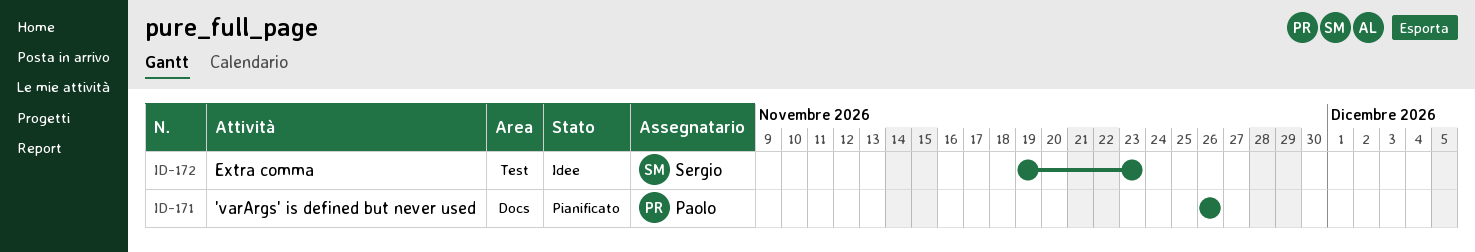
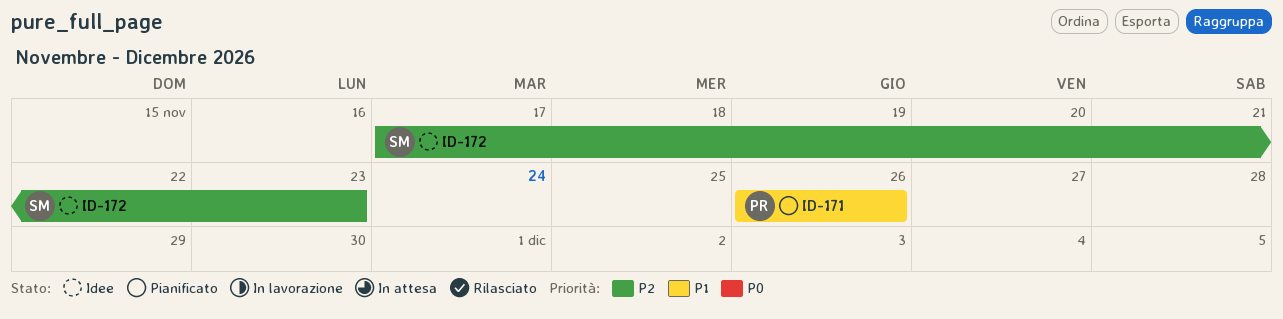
ID-172, start: Nov 19 -> Nov 17

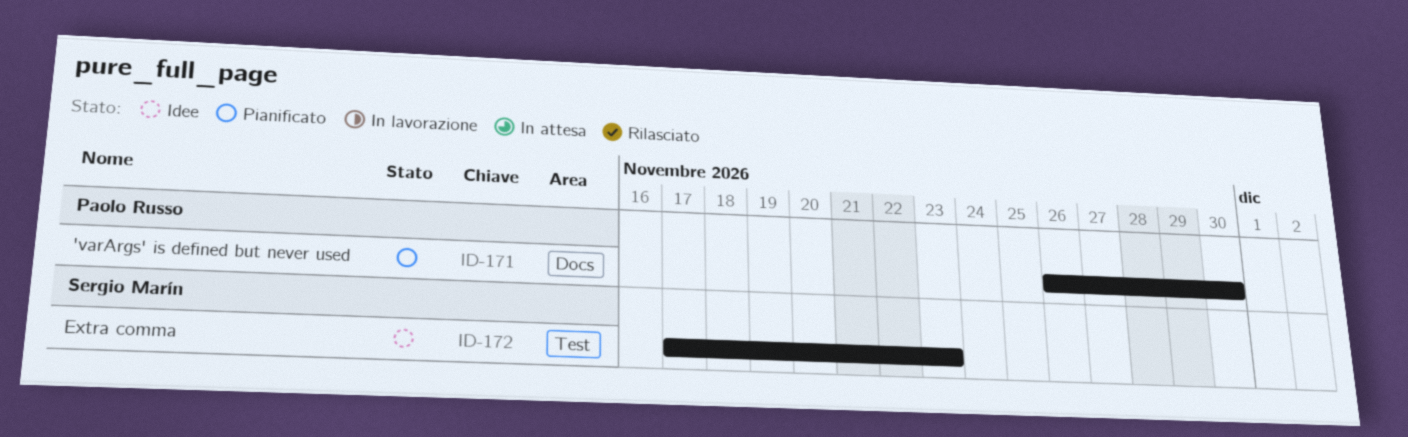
ID-171, due: Nov 26 -> Nov 30

